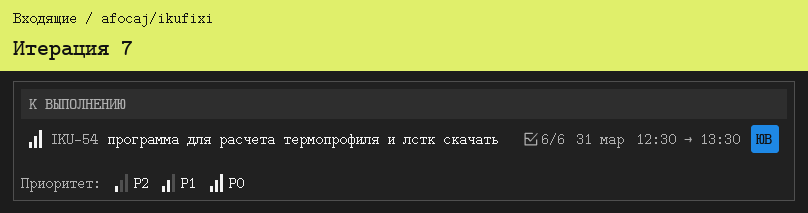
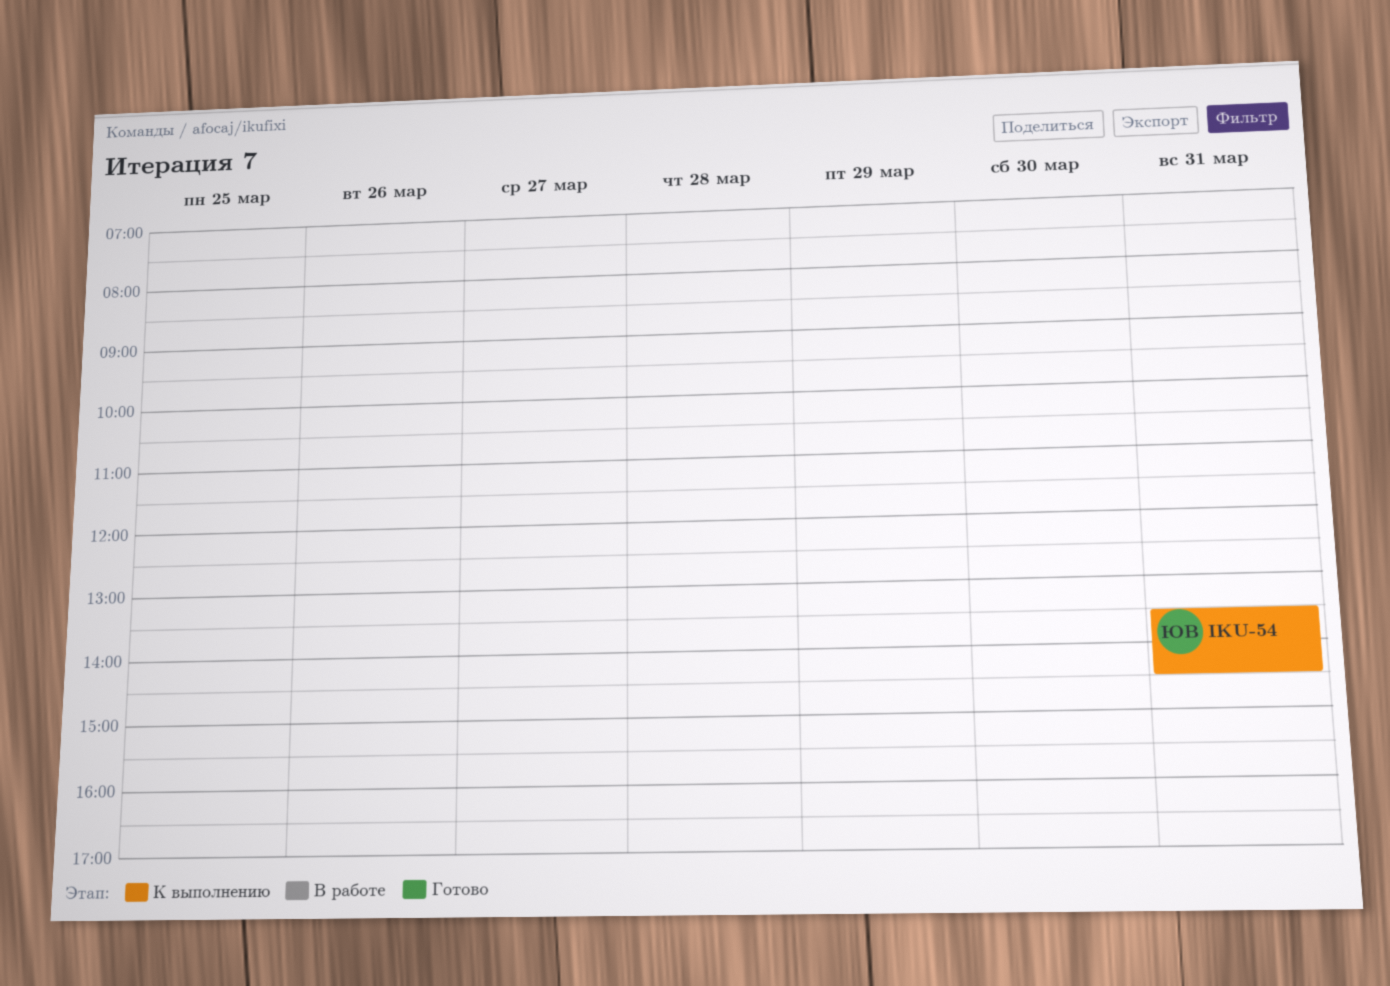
IKU-54, begins: 12:30 -> 13:30
IKU-54, ends: 13:30 -> 14:30

